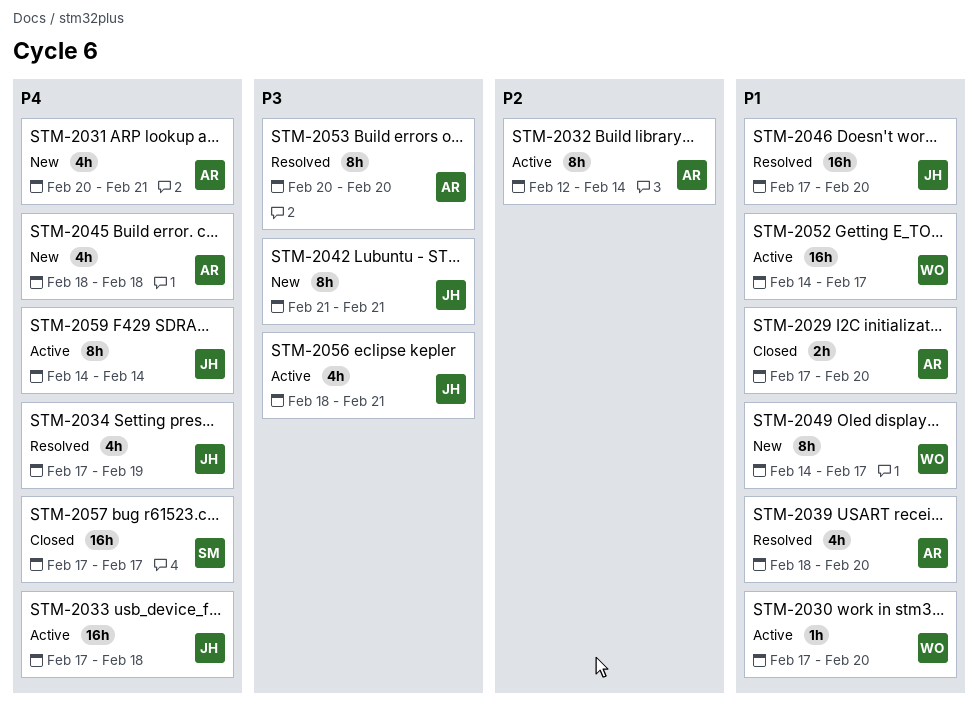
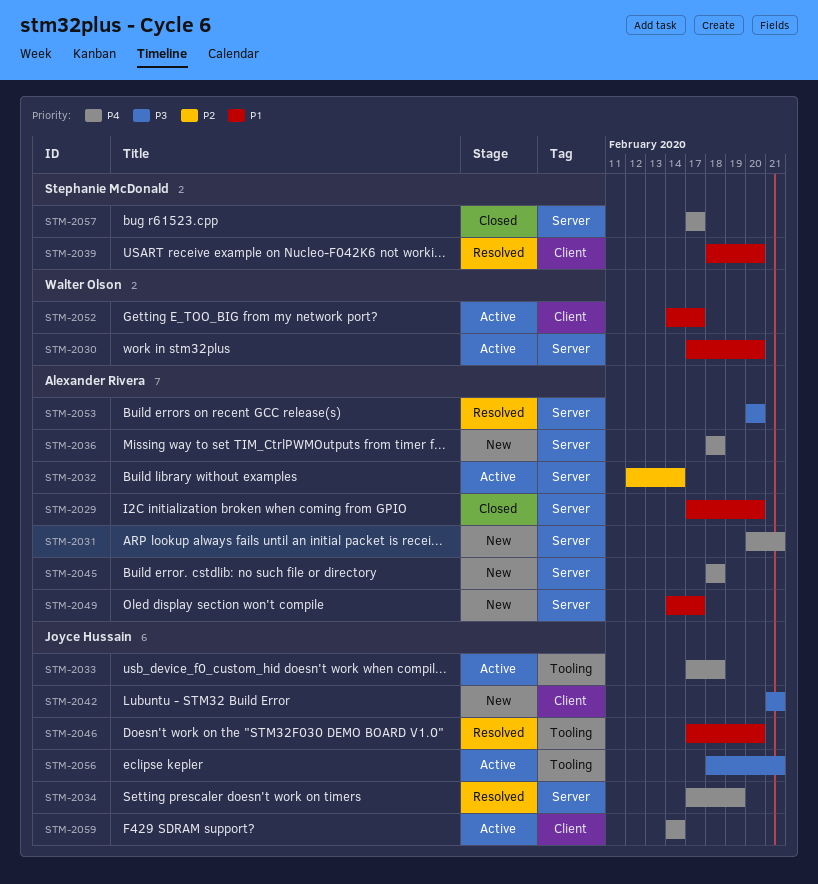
STM-2036: none -> present
STM-2039, owner: Alexander Rivera -> Stephanie McDonald
STM-2049, owner: Walter Olson -> Alexander Rivera

